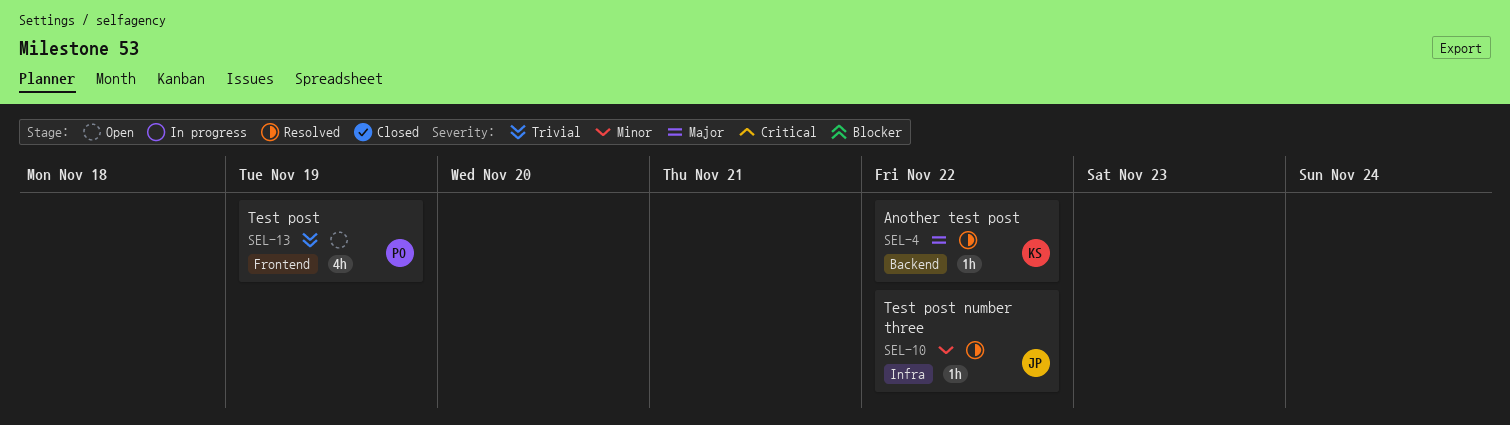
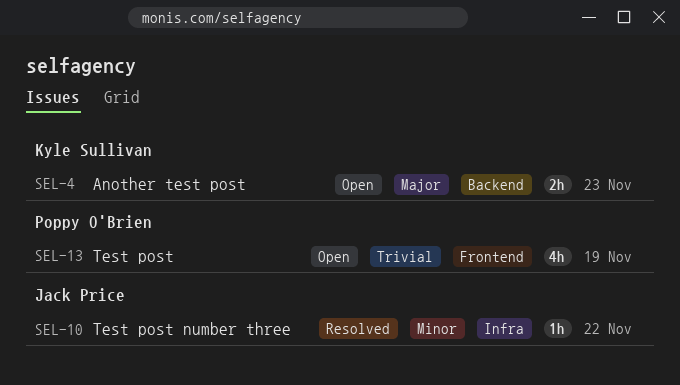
SEL-4, status: Resolved -> Open
SEL-4, estimate: 1h -> 2h
SEL-4, due: Nov 22 -> Nov 23

